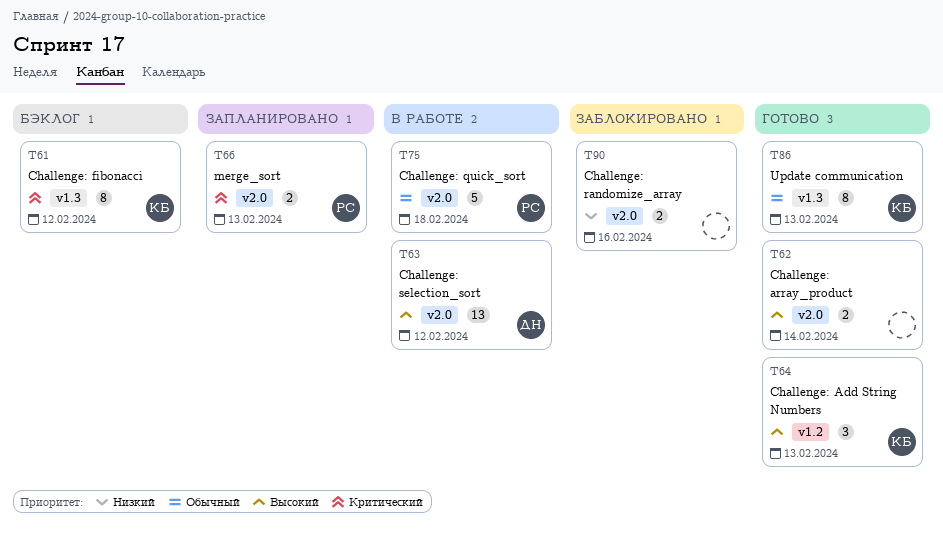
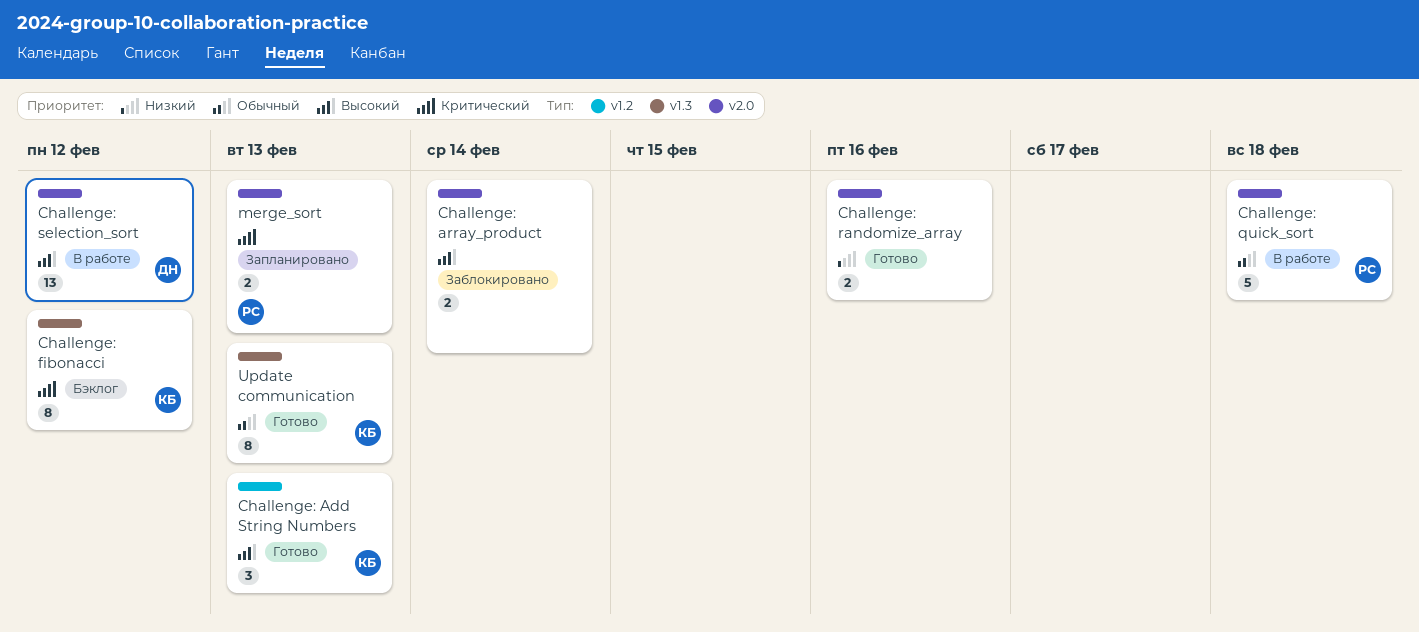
Challenge: array_product, status: Готово -> Заблокировано
Challenge: randomize_array, status: Заблокировано -> Готово

